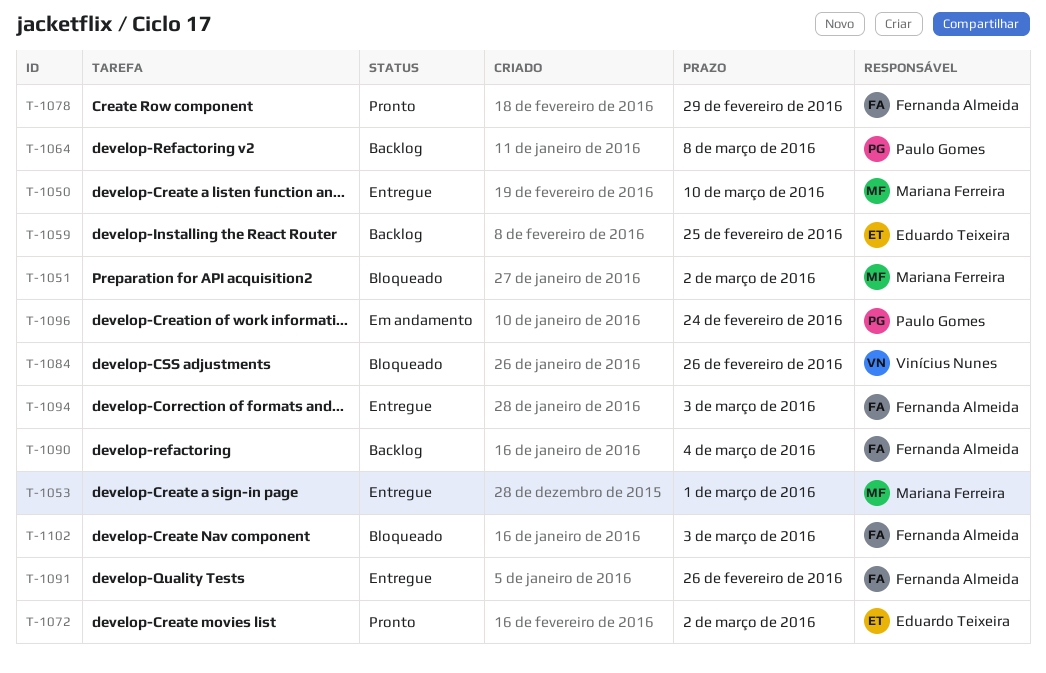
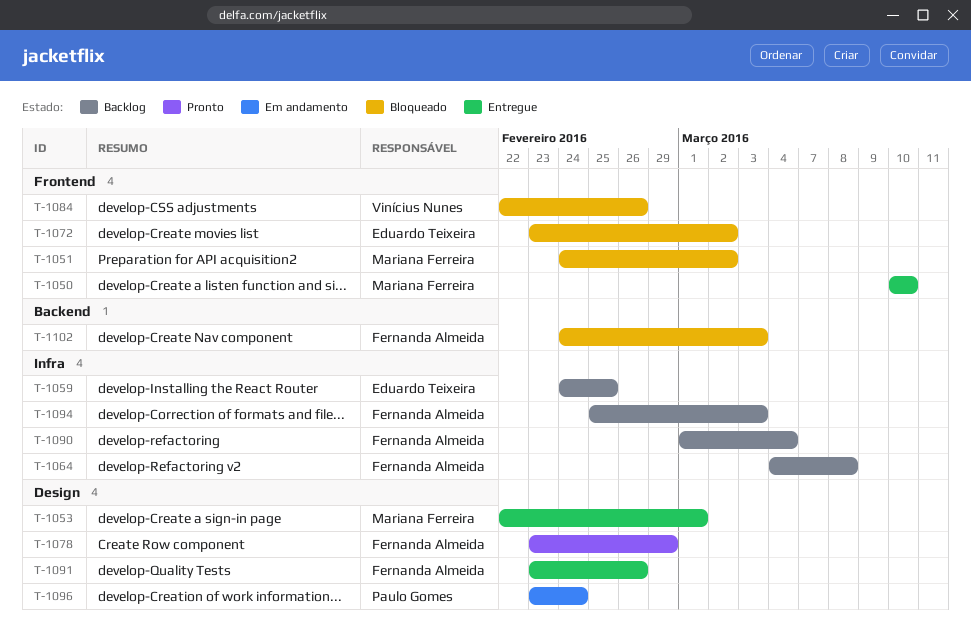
T-1064, owner: Paulo Gomes -> Fernanda Almeida
T-1072, status: Pronto -> Bloqueado
T-1094, status: Entregue -> Backlog

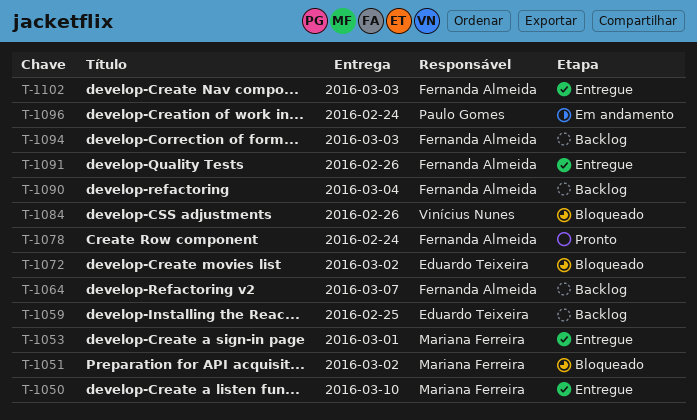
T-1064, due: Mar 8 -> Mar 7
T-1078, due: Feb 29 -> Feb 24
T-1102, status: Bloqueado -> Entregue

